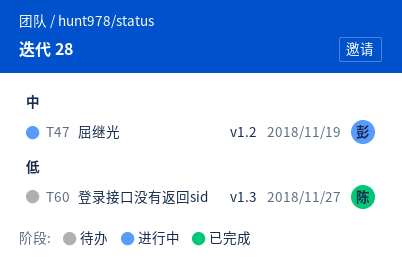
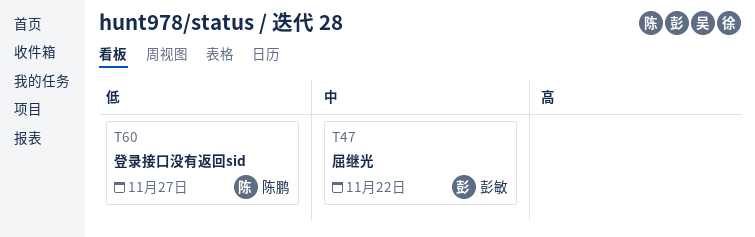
T47, due: Nov 19 -> Nov 22

